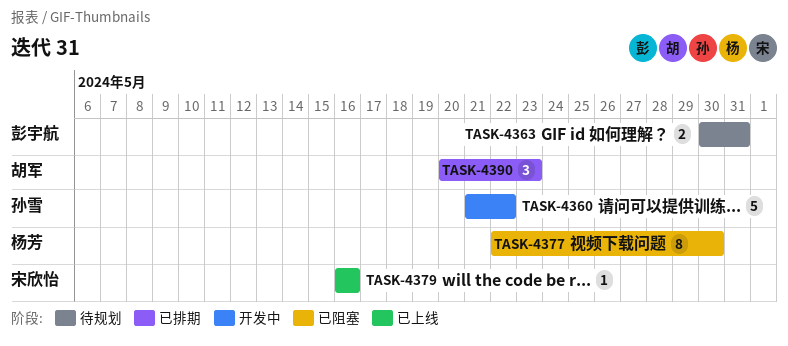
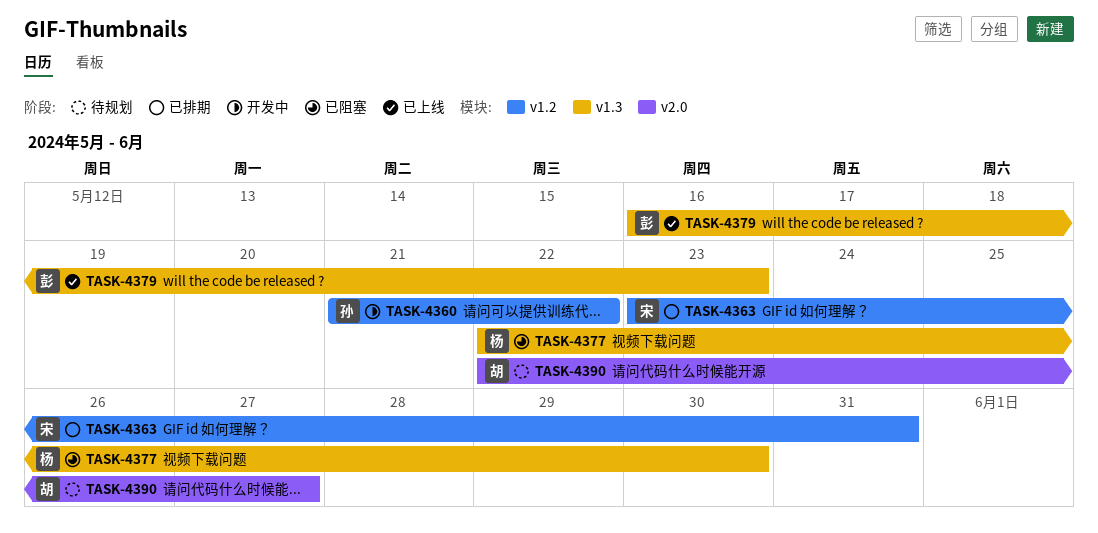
TASK-4363, status: 待规划 -> 已排期
TASK-4363, owner: 彭宇航 -> 宋欣怡
TASK-4363, start: May 30 -> May 23
TASK-4379, owner: 宋欣怡 -> 彭宇航
TASK-4379, due: May 16 -> May 23
TASK-4390, status: 已排期 -> 待规划
TASK-4390, start: May 20 -> May 22
TASK-4390, due: May 23 -> May 27

